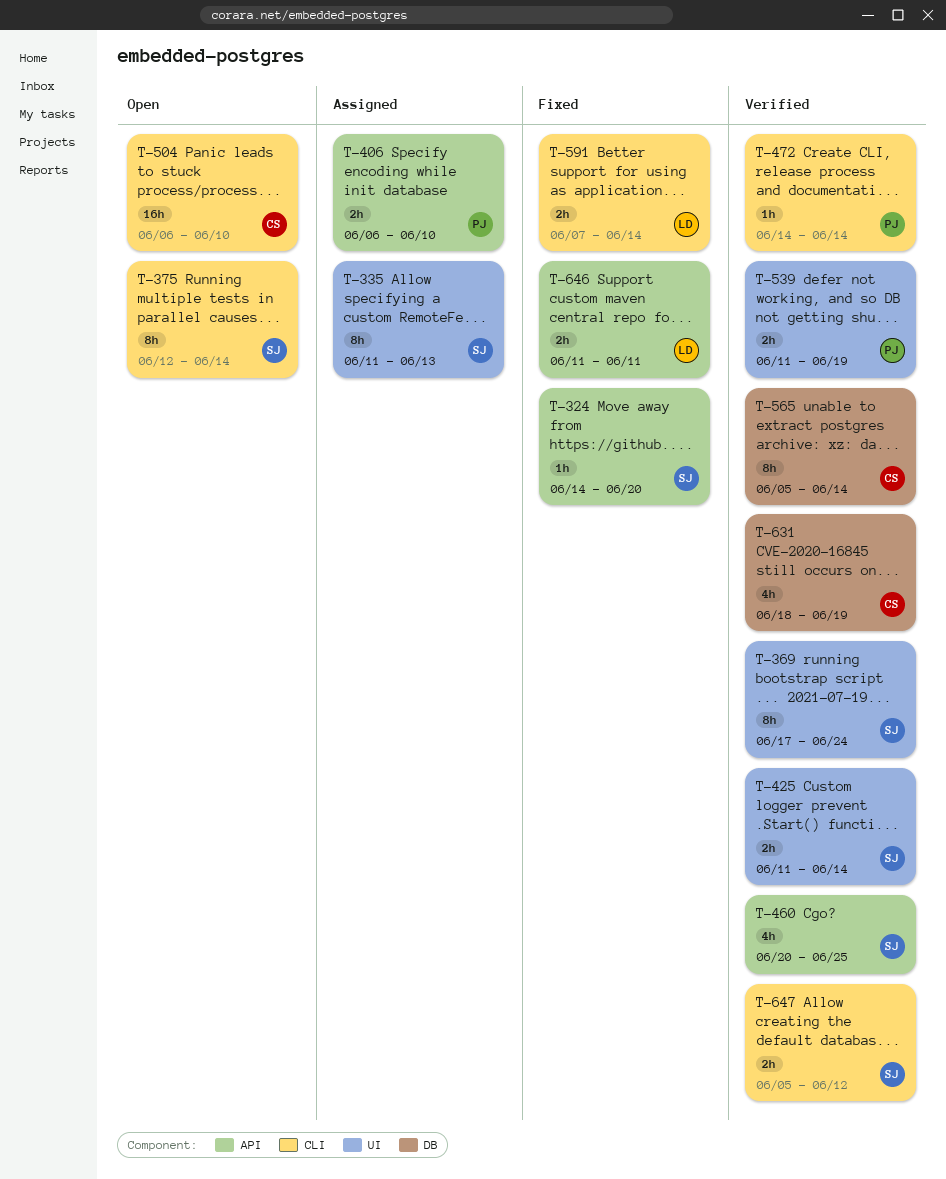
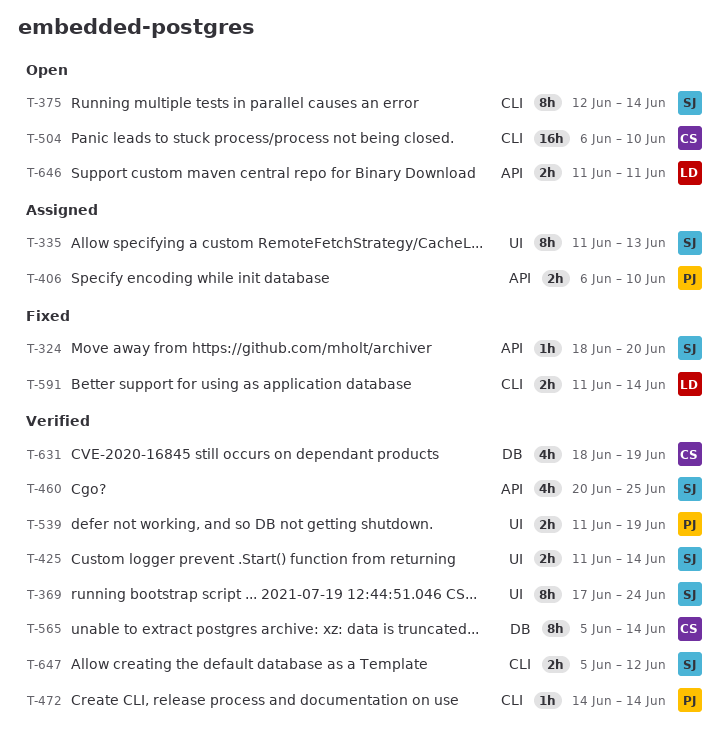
T-324, start: Jun 14 -> Jun 18
T-591, start: Jun 7 -> Jun 11
T-646, status: Fixed -> Open

